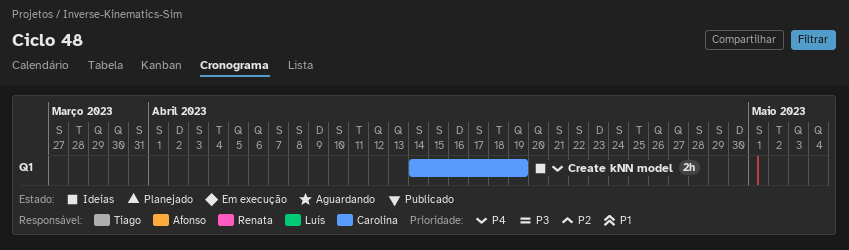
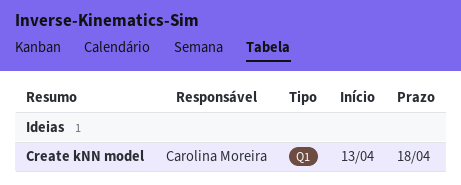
Create kNN model, start: Apr 14 -> Apr 13
Create kNN model, due: Apr 19 -> Apr 18

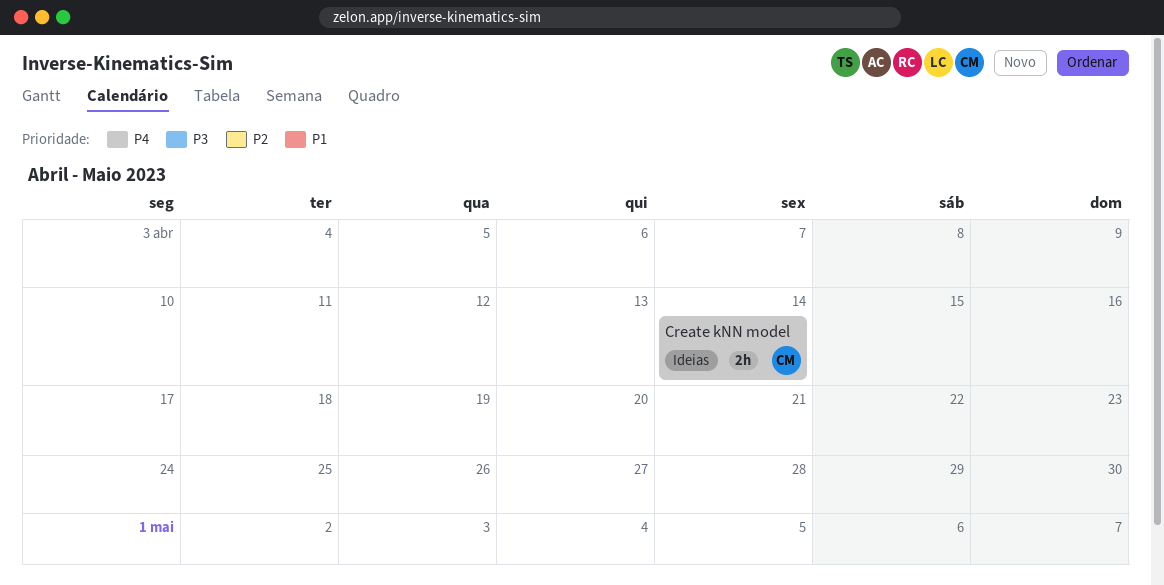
Create kNN model, due: Apr 18 -> Apr 14

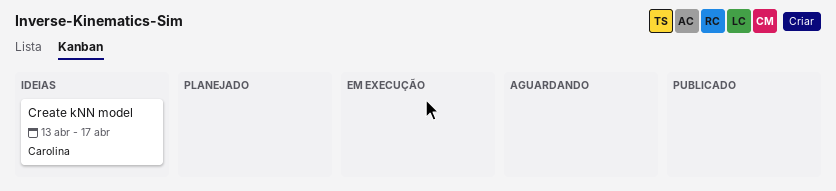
Create kNN model, due: Apr 14 -> Apr 17

